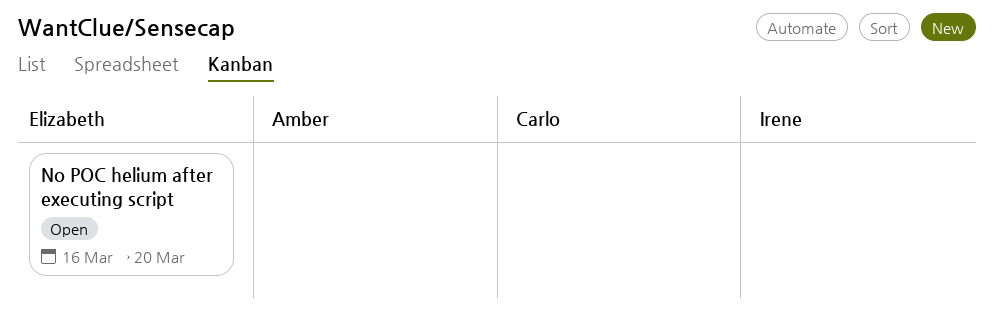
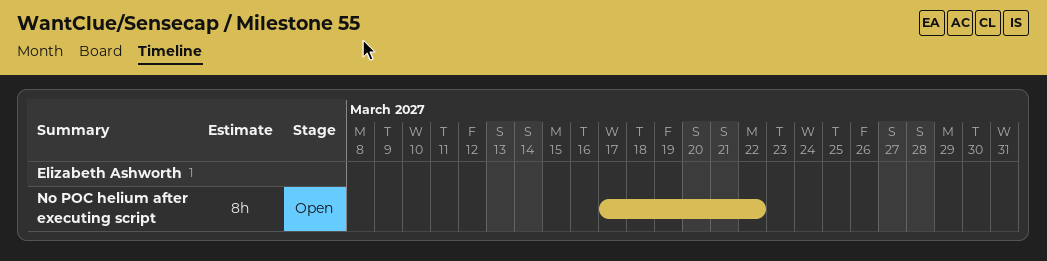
No POC helium after executing script, start: Mar 16 -> Mar 17
No POC helium after executing script, due: Mar 20 -> Mar 22

